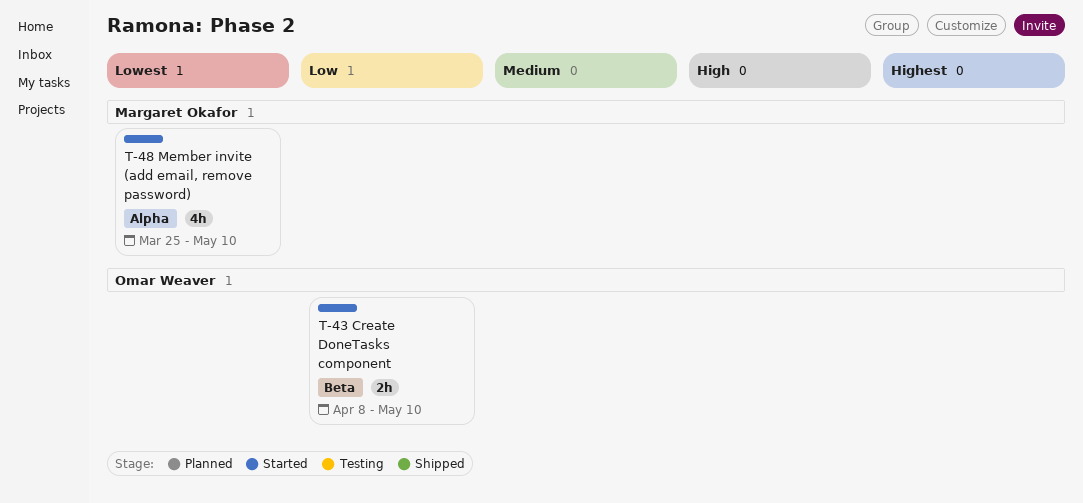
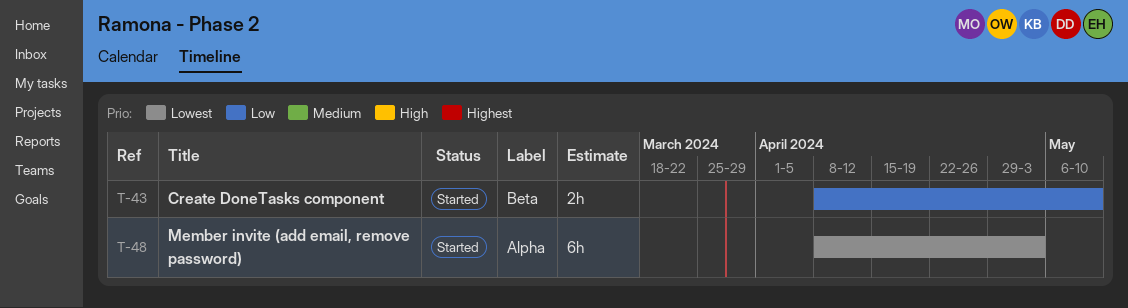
T-48, estimate: 4h -> 6h
T-48, start: Mar 25 -> Apr 8
T-48, due: May 10 -> May 3

